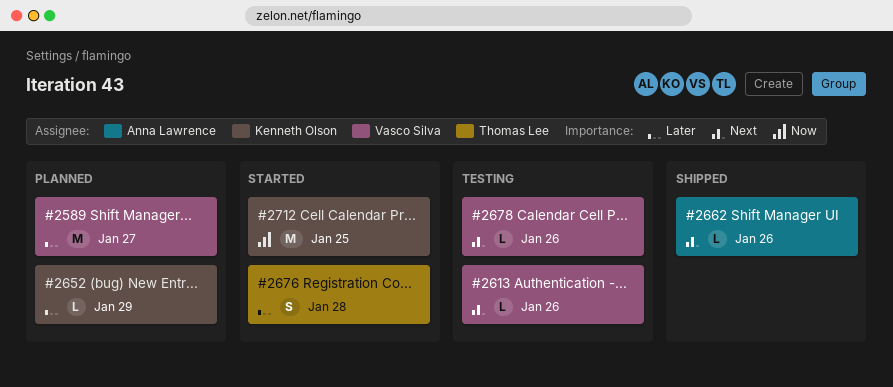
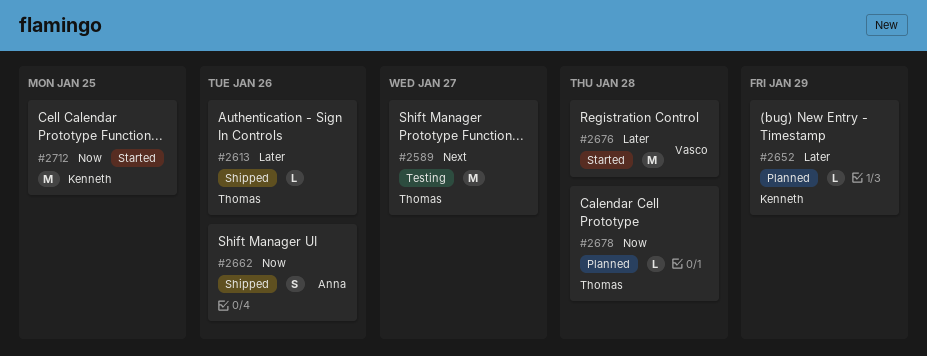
#2589, status: Planned -> Testing
#2589, owner: Vasco Silva -> Thomas Lee
#2589, priority: Later -> Next
#2613, status: Testing -> Shipped
#2613, owner: Vasco Silva -> Thomas Lee
#2613, priority: Next -> Later
#2662, priority: Next -> Now
#2662, estimate: L -> S
#2676, owner: Thomas Lee -> Vasco Silva
#2676, estimate: S -> M
#2678, status: Testing -> Planned
#2678, owner: Vasco Silva -> Thomas Lee
#2678, priority: Next -> Now
#2678, due: Jan 26 -> Jan 28

